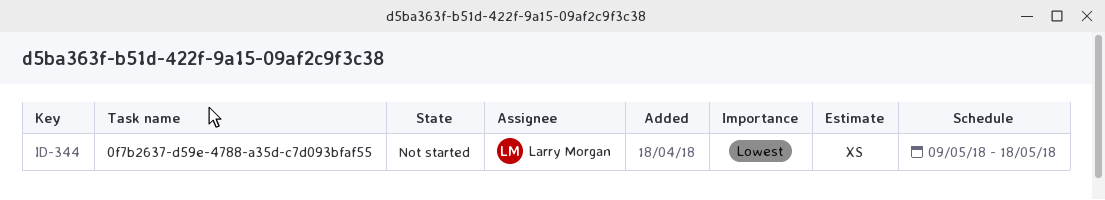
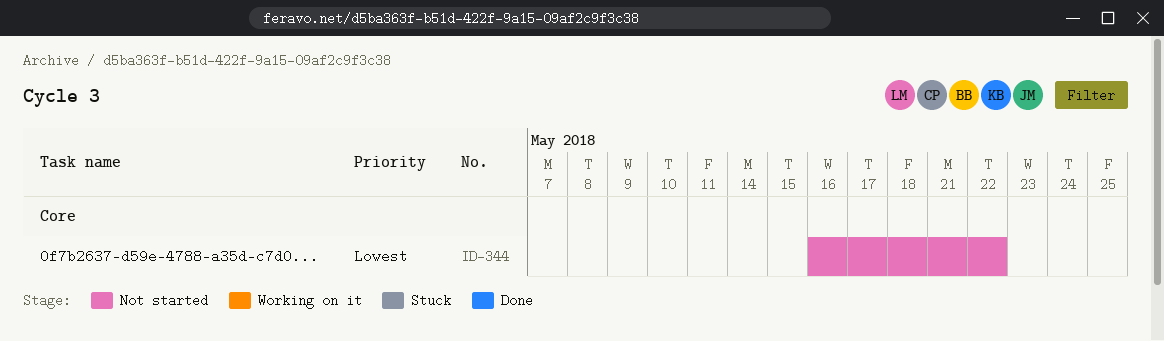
ID-344, start: May 9 -> May 16
ID-344, due: May 18 -> May 22

